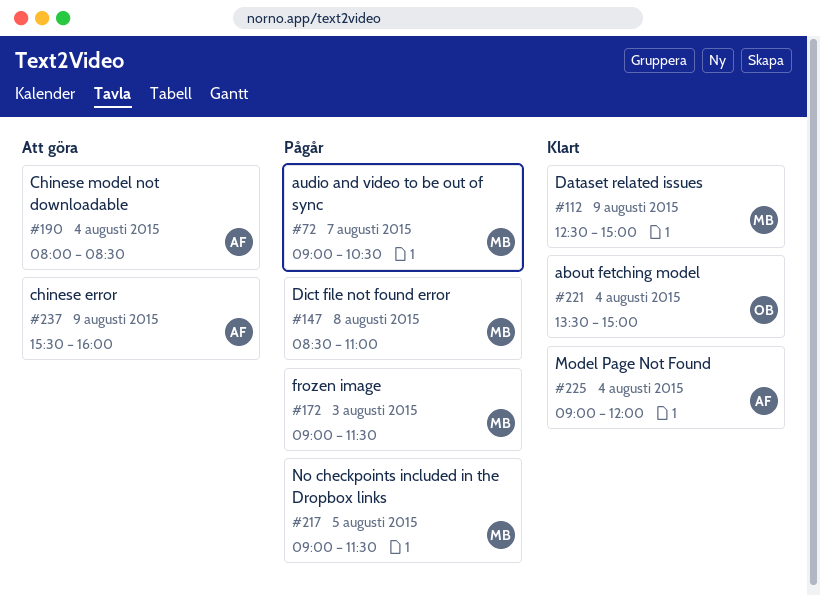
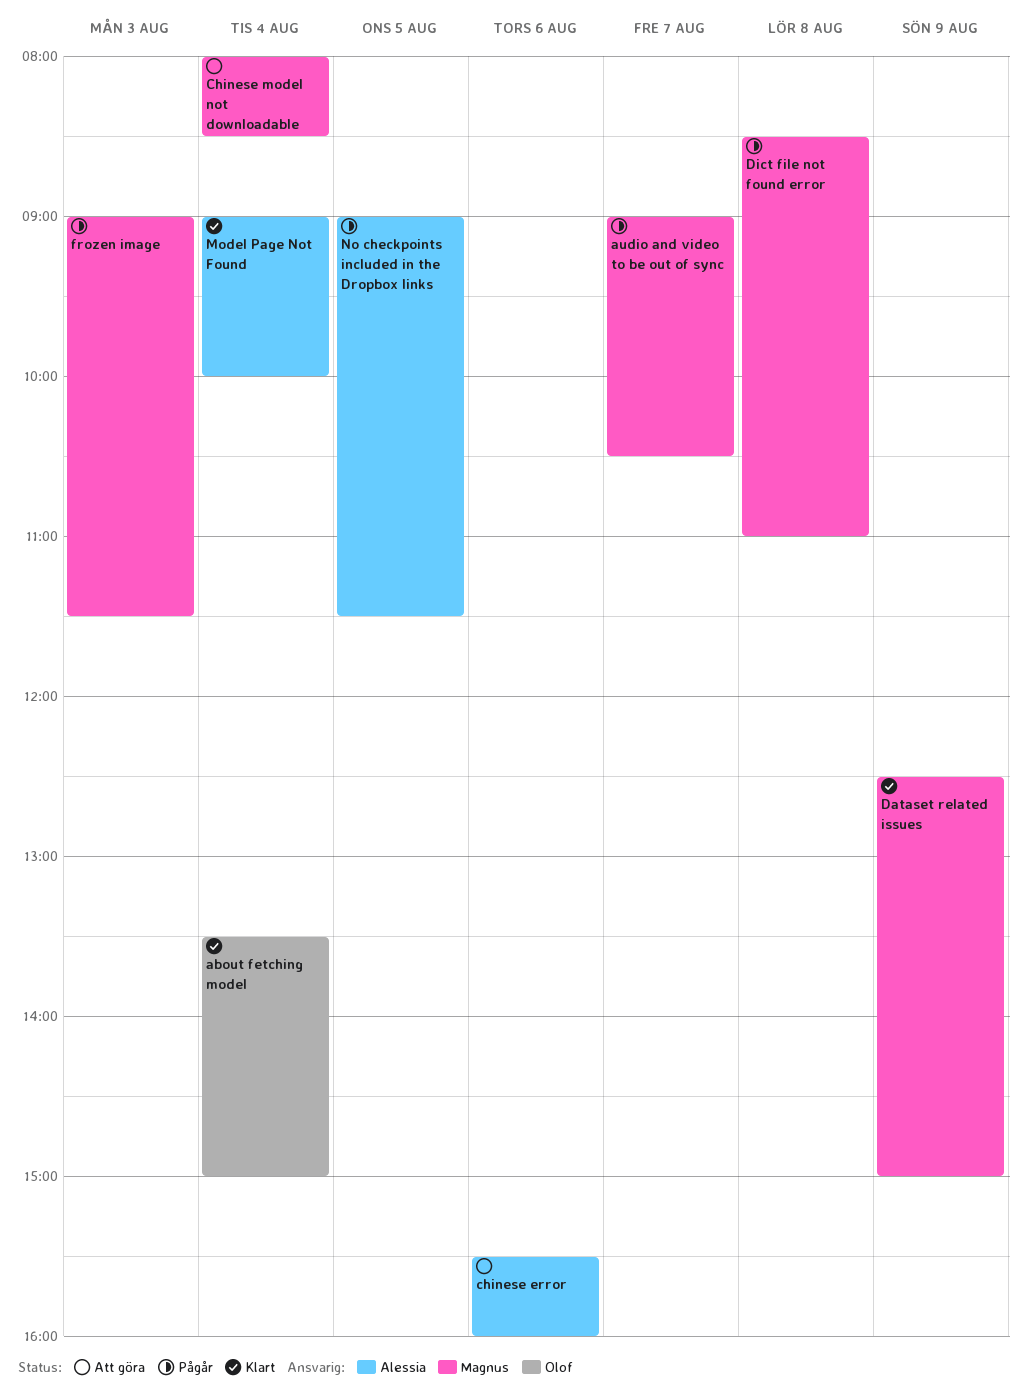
chinese error, day: Aug 9 -> Aug 6
Chinese model not downloadable, owner: Alessia -> Magnus
Model Page Not Found, ends: 12:00 -> 10:00
No checkpoints included in the Dropbox links, owner: Magnus -> Alessia

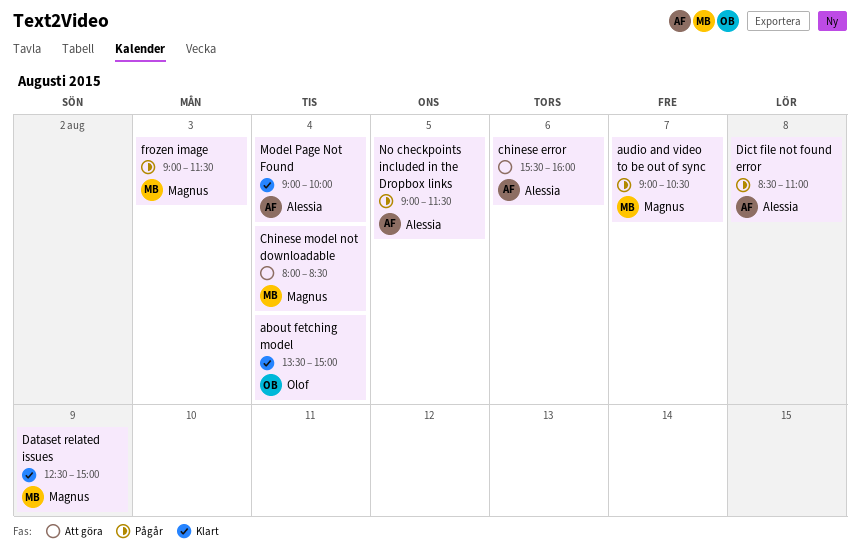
Dict file not found error, owner: Magnus -> Alessia

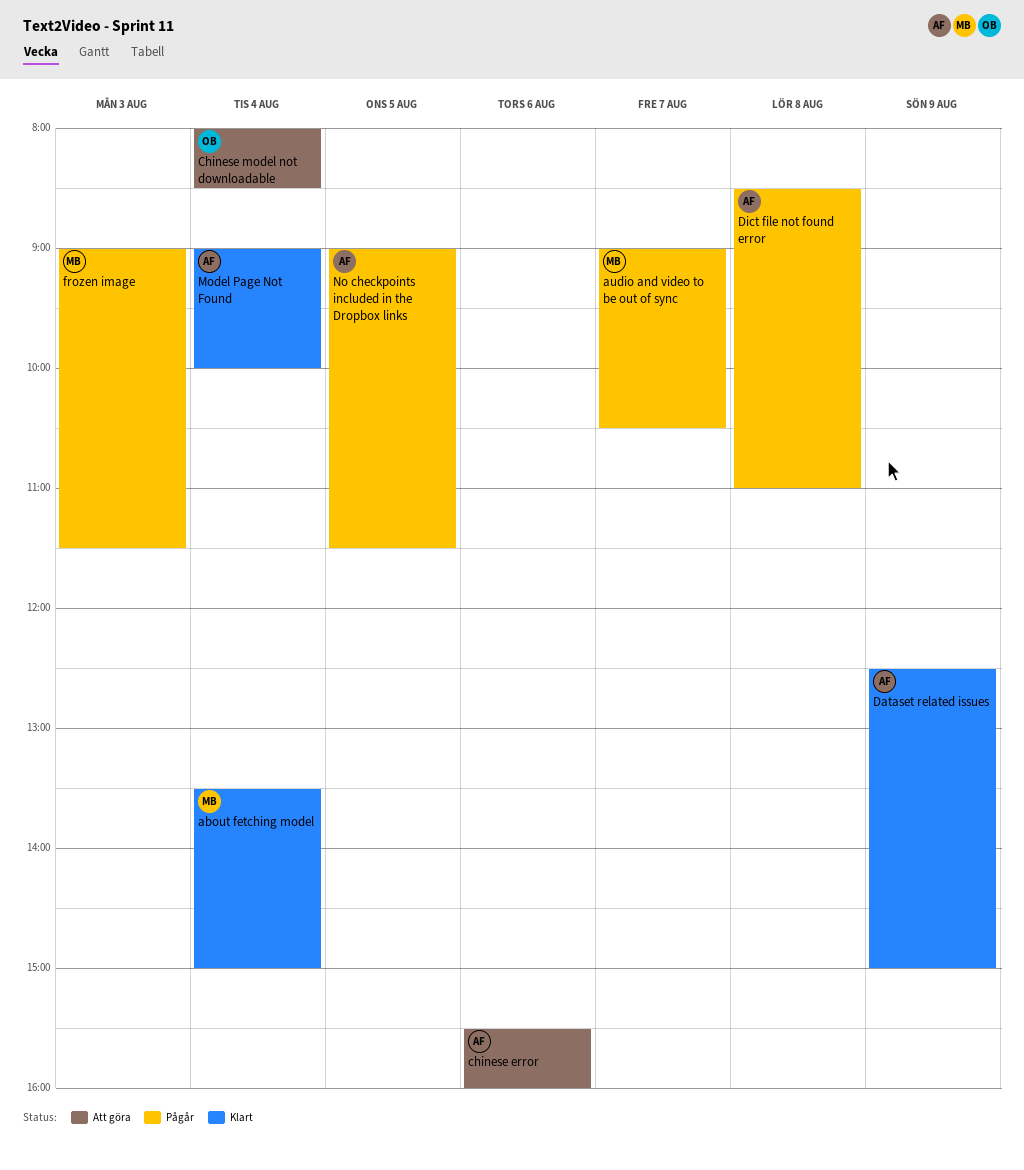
about fetching model, owner: Olof -> Magnus
Chinese model not downloadable, owner: Magnus -> Olof
Dataset related issues, owner: Magnus -> Alessia

